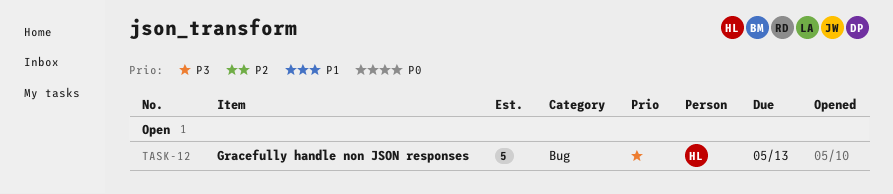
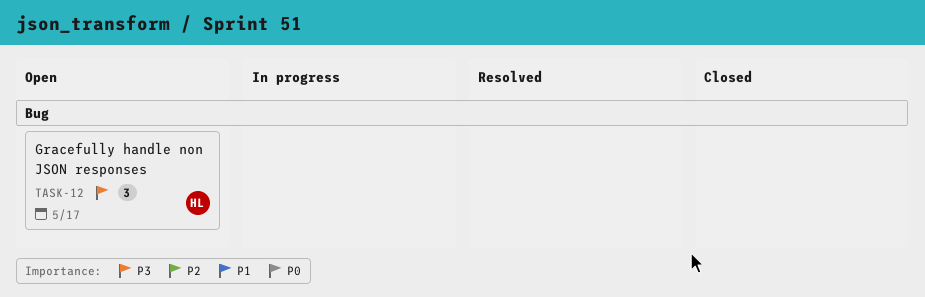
TASK-12, estimate: 5 -> 3
TASK-12, due: May 13 -> May 17

